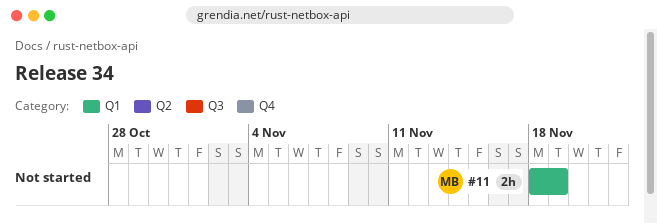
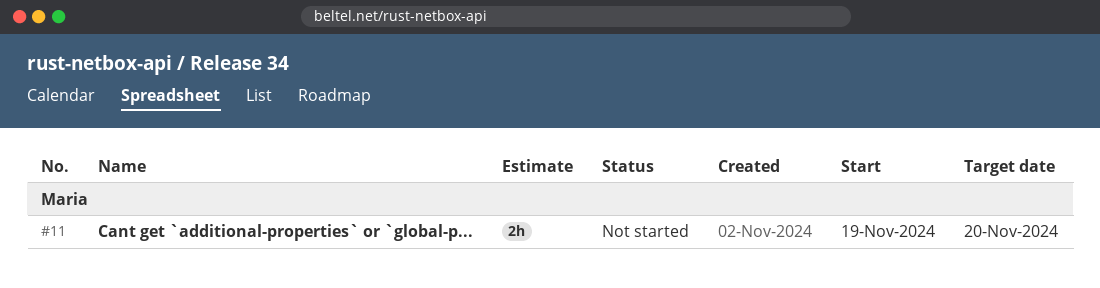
#11, start: Nov 18 -> Nov 19
#11, due: Nov 19 -> Nov 20

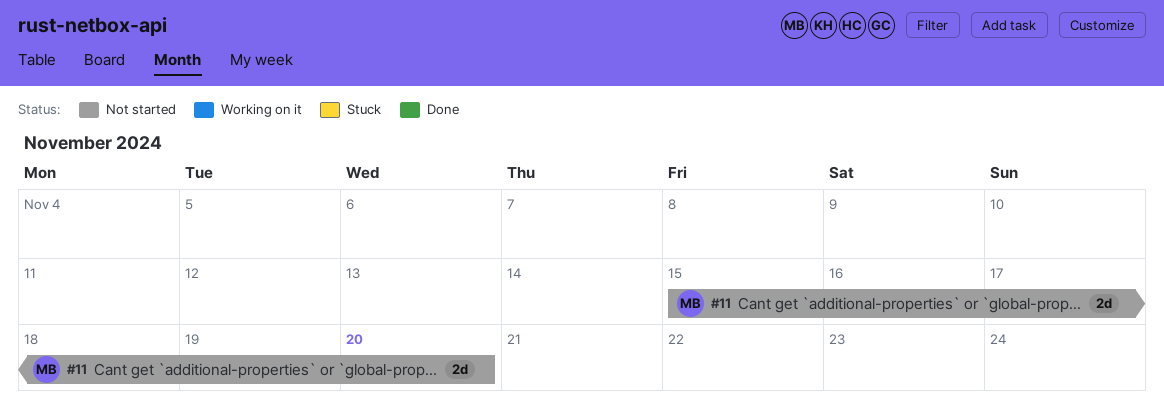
#11, estimate: 2h -> 2d
#11, start: Nov 19 -> Nov 15

